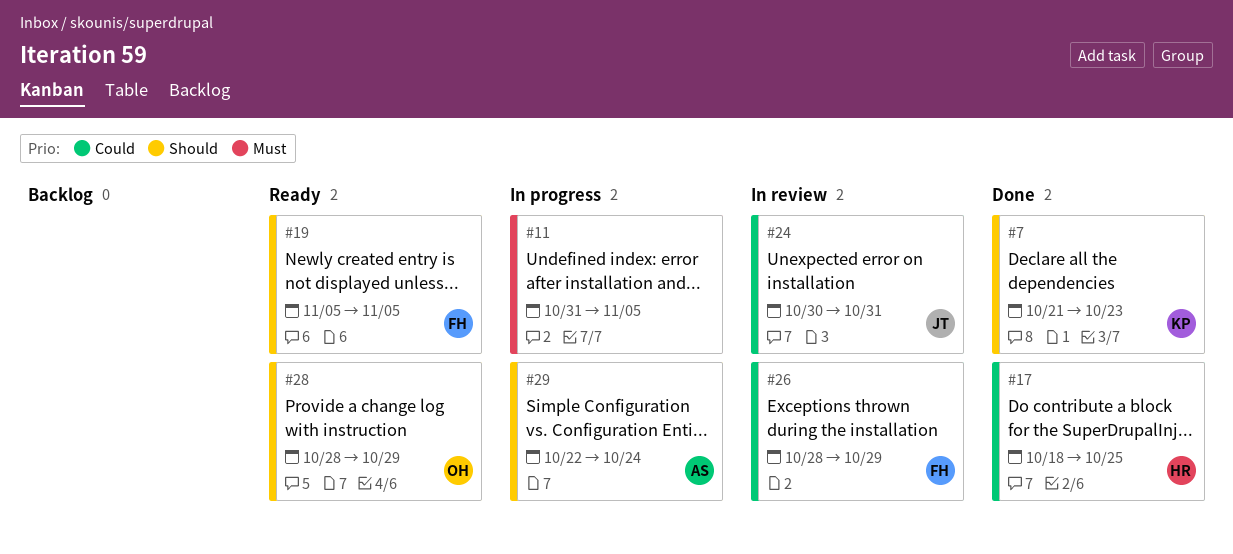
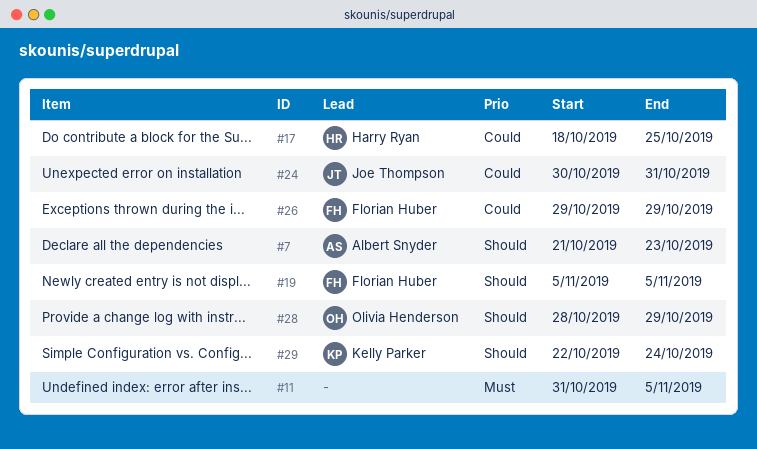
#7, owner: Kelly Parker -> Albert Snyder
#26, start: Oct 28 -> Oct 29
#29, owner: Albert Snyder -> Kelly Parker

